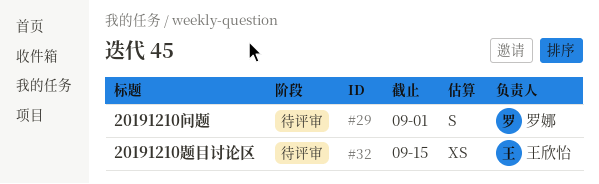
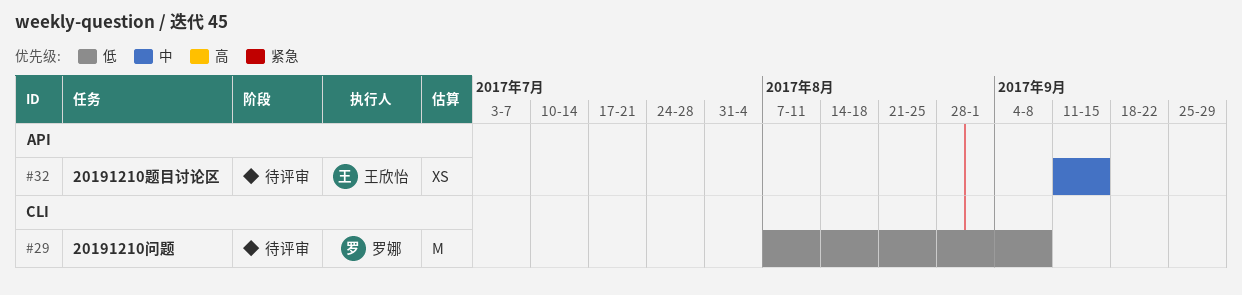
#29, estimate: S -> M
#29, due: Sep 1 -> Sep 8

